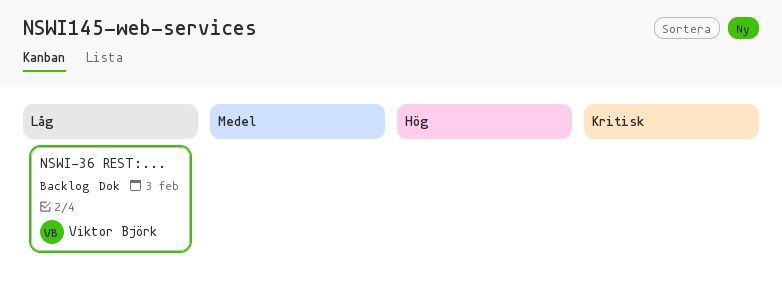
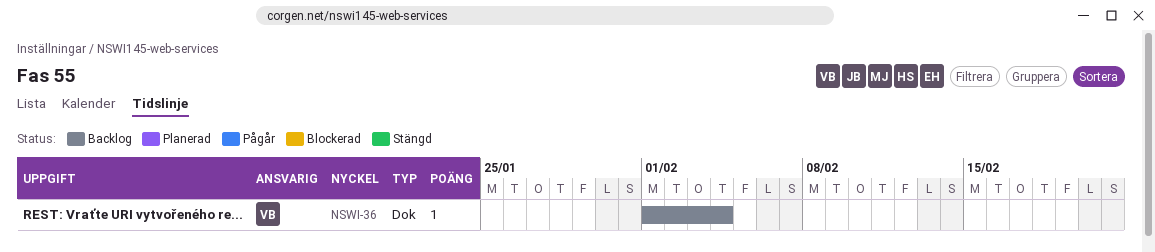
NSWI-36, due: Feb 3 -> Feb 4

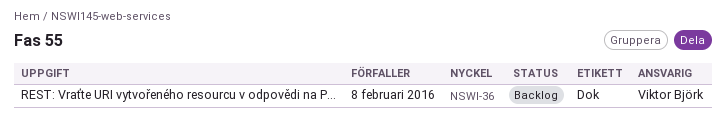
NSWI-36, due: Feb 4 -> Feb 8

